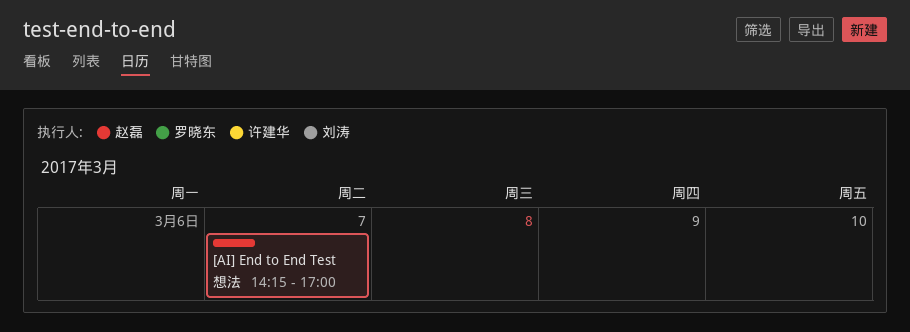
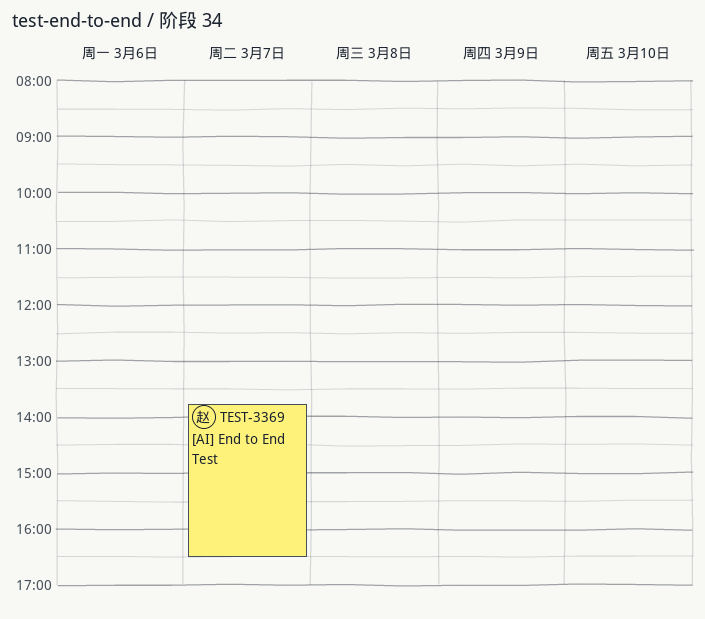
[AI] End to End Test, begins: 14:15 -> 13:45
[AI] End to End Test, ends: 17:00 -> 16:30

